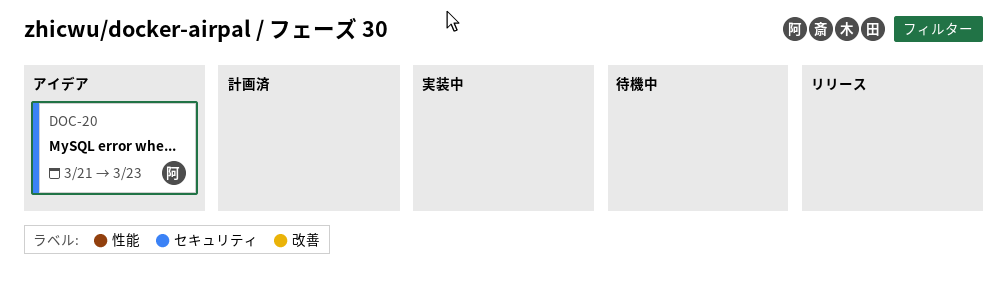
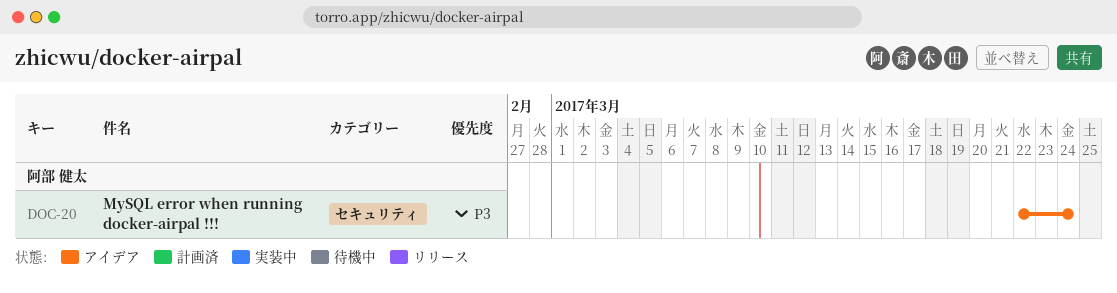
DOC-20, start: Mar 21 -> Mar 22
DOC-20, due: Mar 23 -> Mar 24

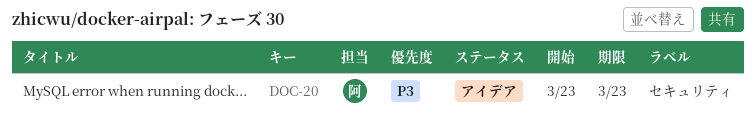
DOC-20, start: Mar 22 -> Mar 23
DOC-20, due: Mar 24 -> Mar 23

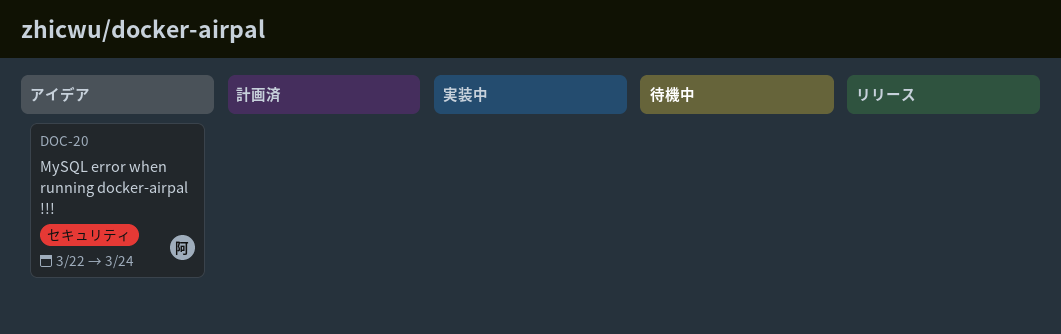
DOC-20, start: Mar 23 -> Mar 22
DOC-20, due: Mar 23 -> Mar 24

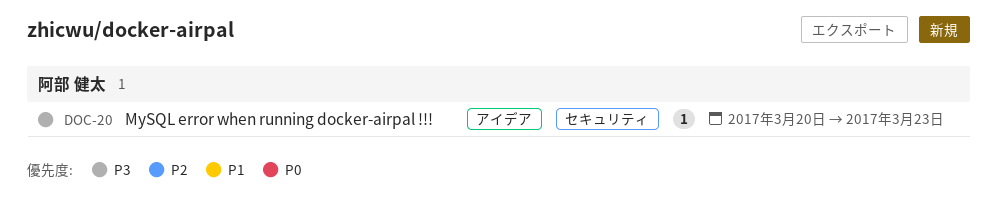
DOC-20, start: Mar 22 -> Mar 20
DOC-20, due: Mar 24 -> Mar 23

